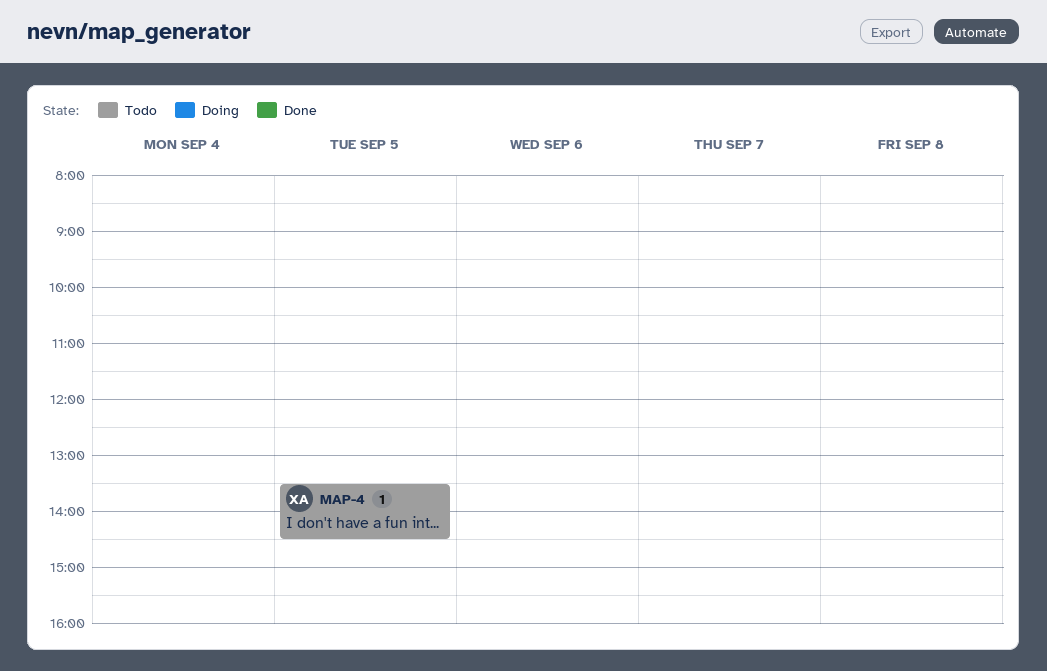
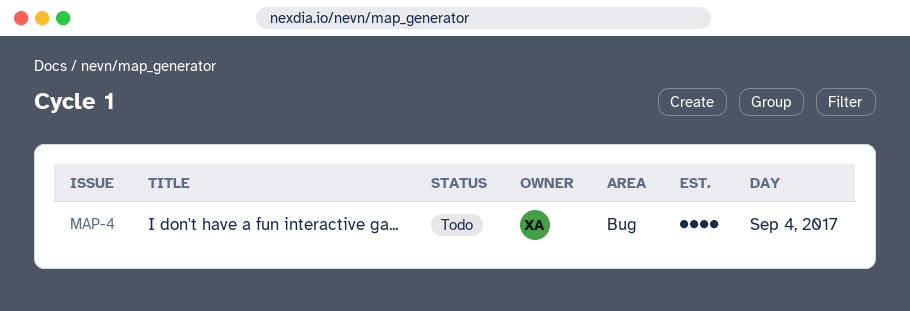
MAP-4, estimate: 1 -> 4
MAP-4, day: Sep 5 -> Sep 4

